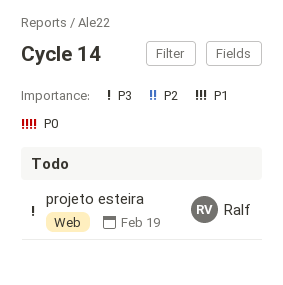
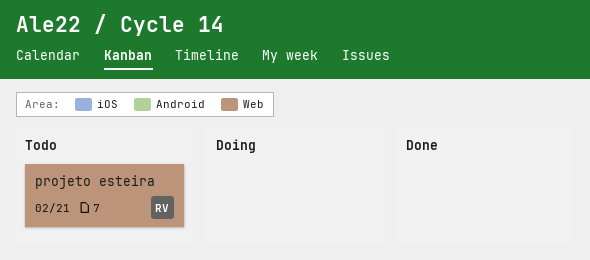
projeto esteira, due: Feb 19 -> Feb 21

